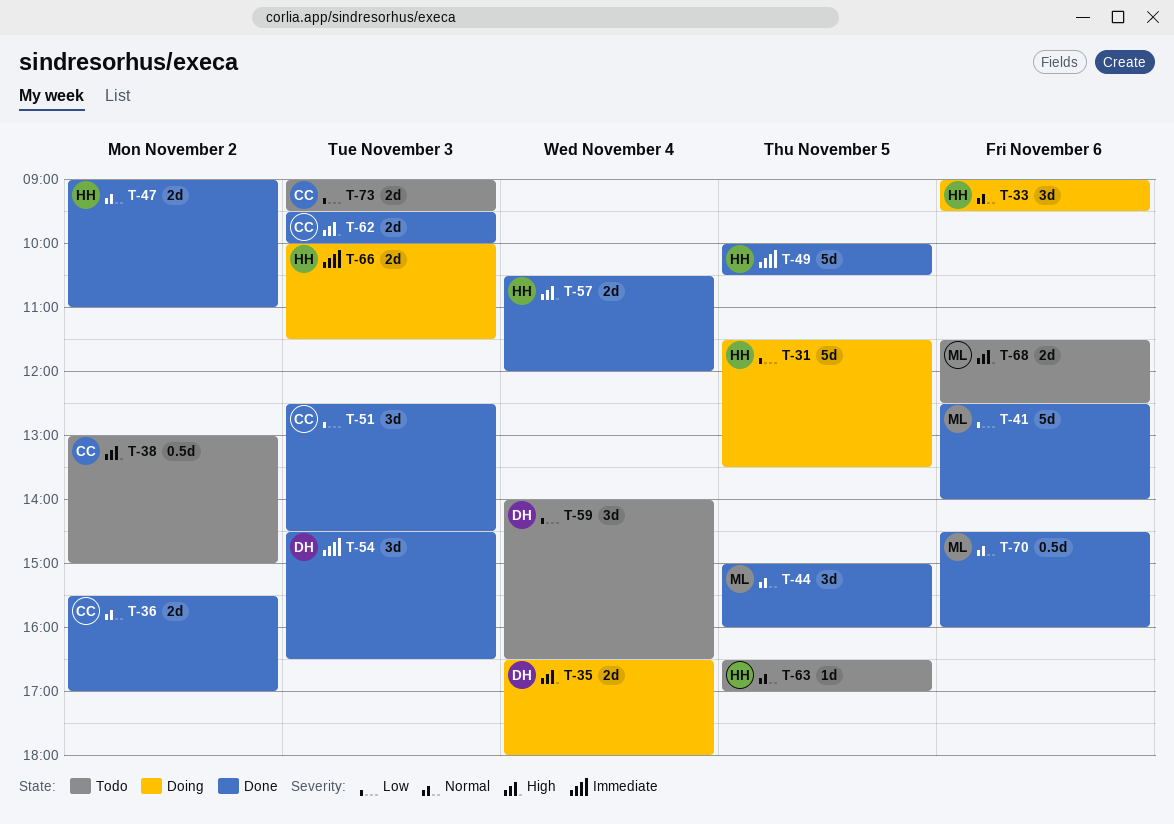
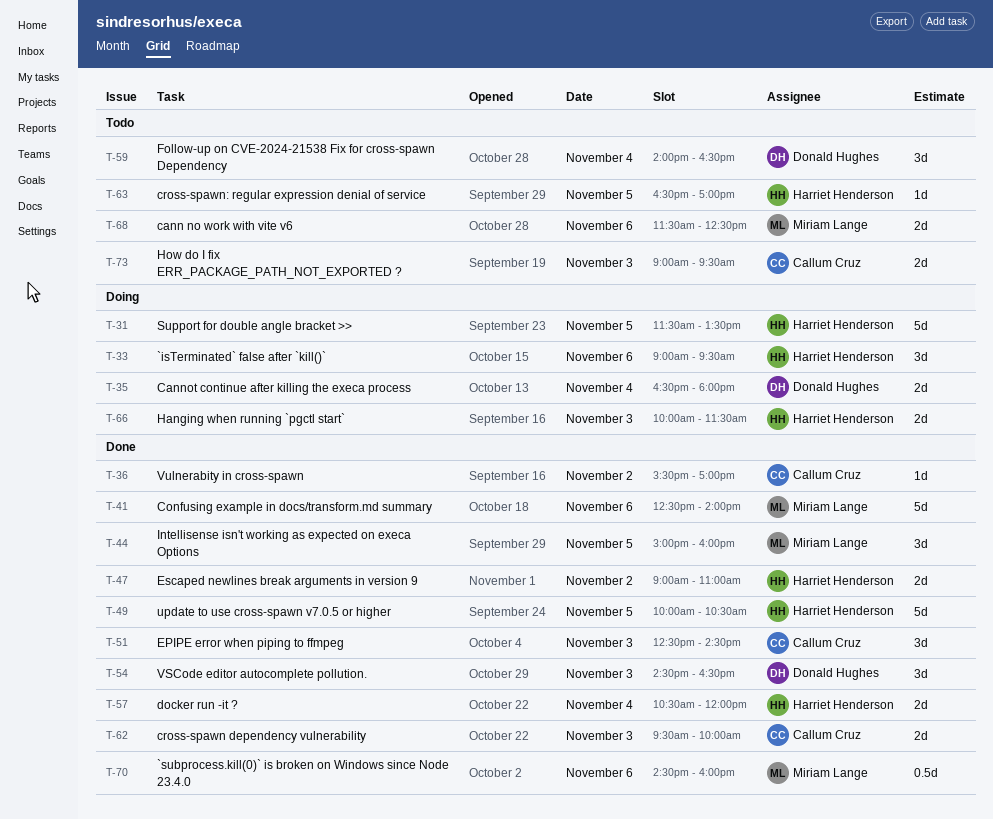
T-36, estimate: 2d -> 1d
T-38: present -> none

